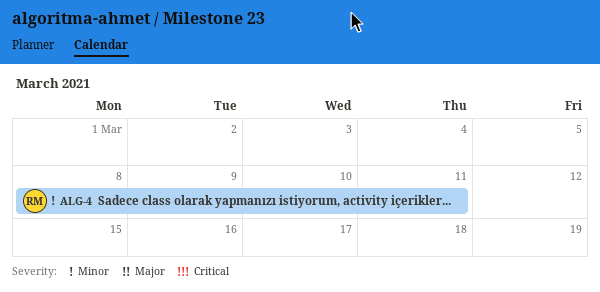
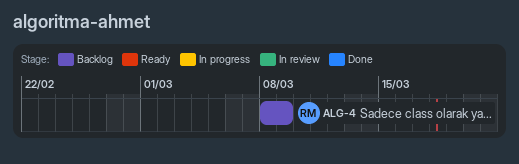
ALG-4, due: Mar 11 -> Mar 9

